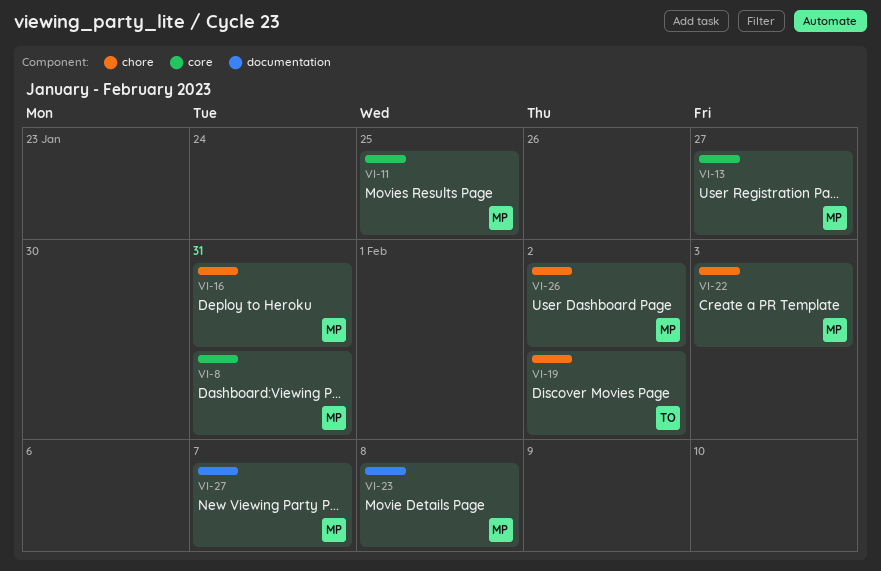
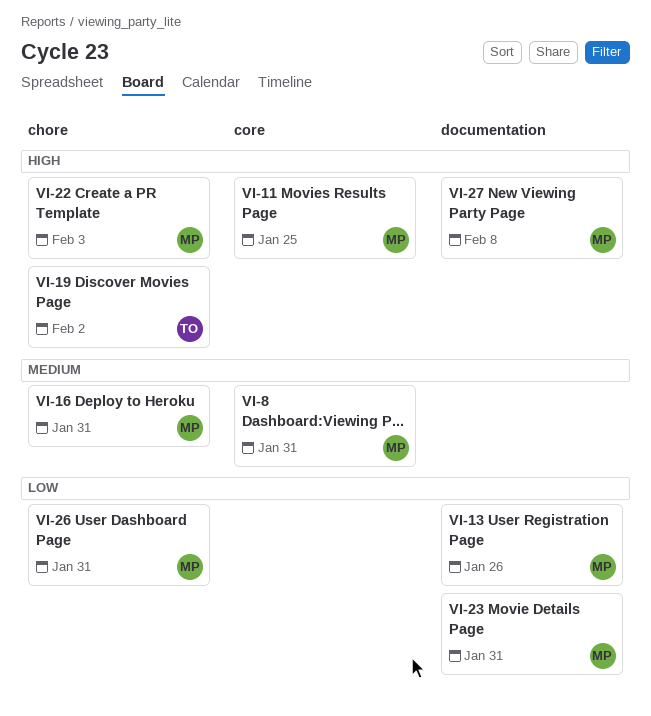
VI-13, label: core -> documentation
VI-13, due: Jan 27 -> Jan 26
VI-23, due: Feb 8 -> Jan 31
VI-26, due: Feb 2 -> Jan 31
VI-27, due: Feb 7 -> Feb 8

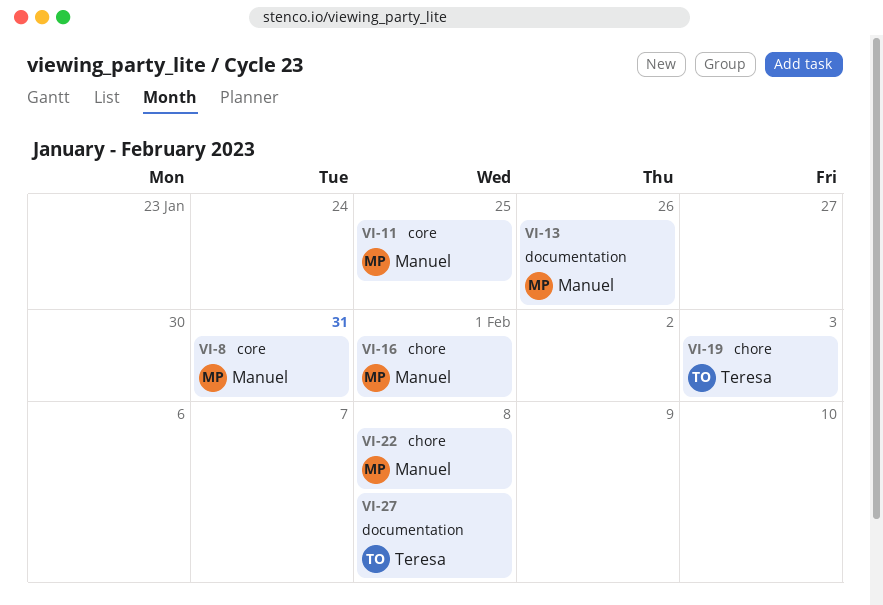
VI-16, due: Jan 31 -> Feb 1
VI-19, due: Feb 2 -> Feb 3
VI-22, due: Feb 3 -> Feb 8
VI-23: present -> none
VI-26: present -> none
VI-27, owner: Manuel -> Teresa

